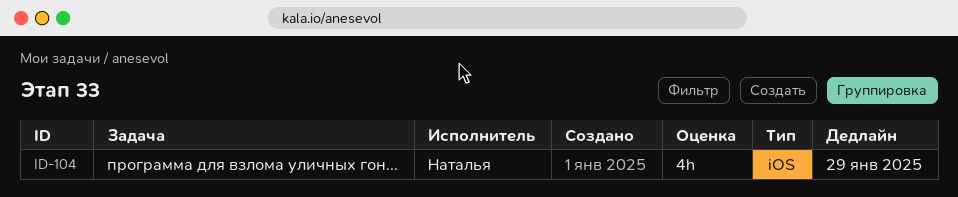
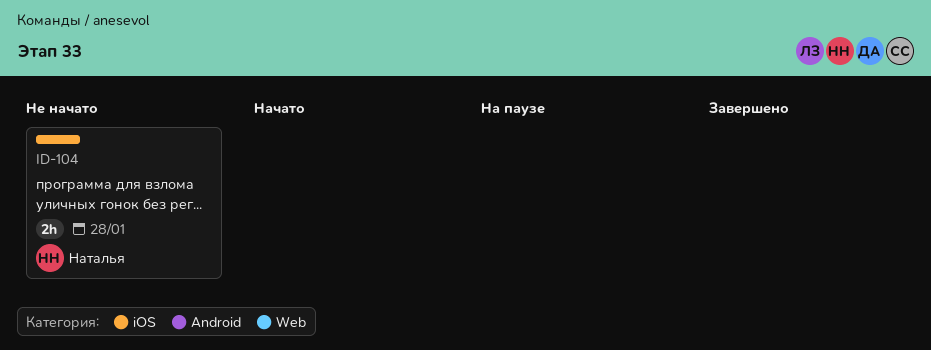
ID-104, estimate: 4h -> 2h
ID-104, due: Jan 29 -> Jan 28

